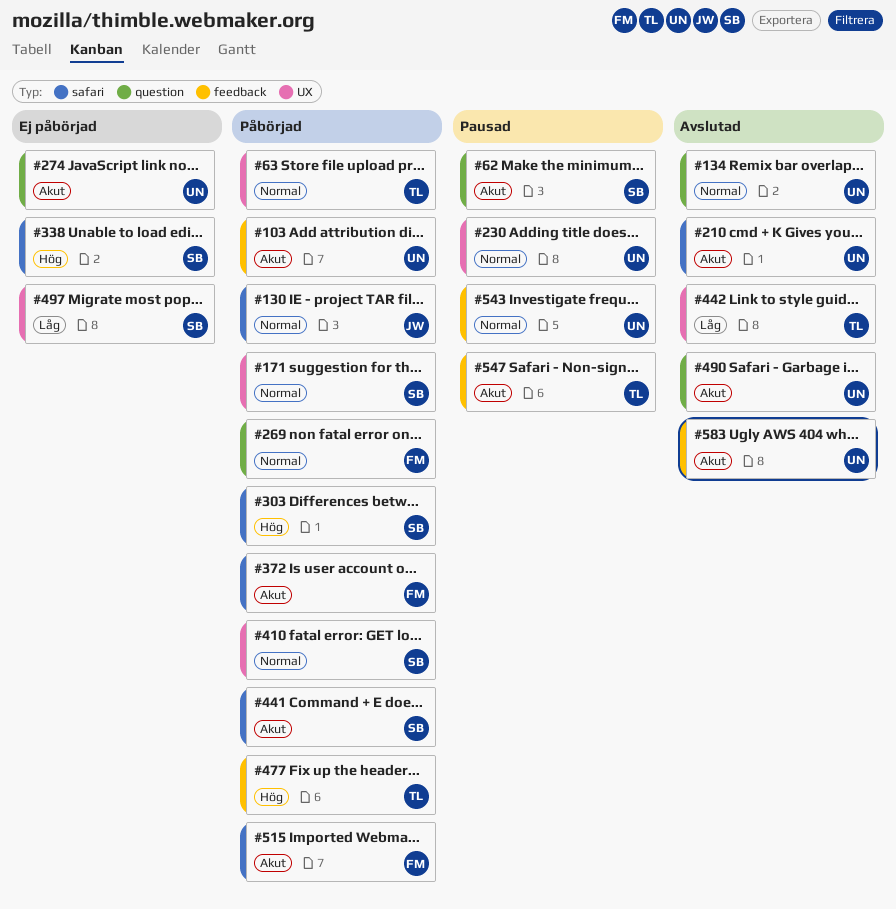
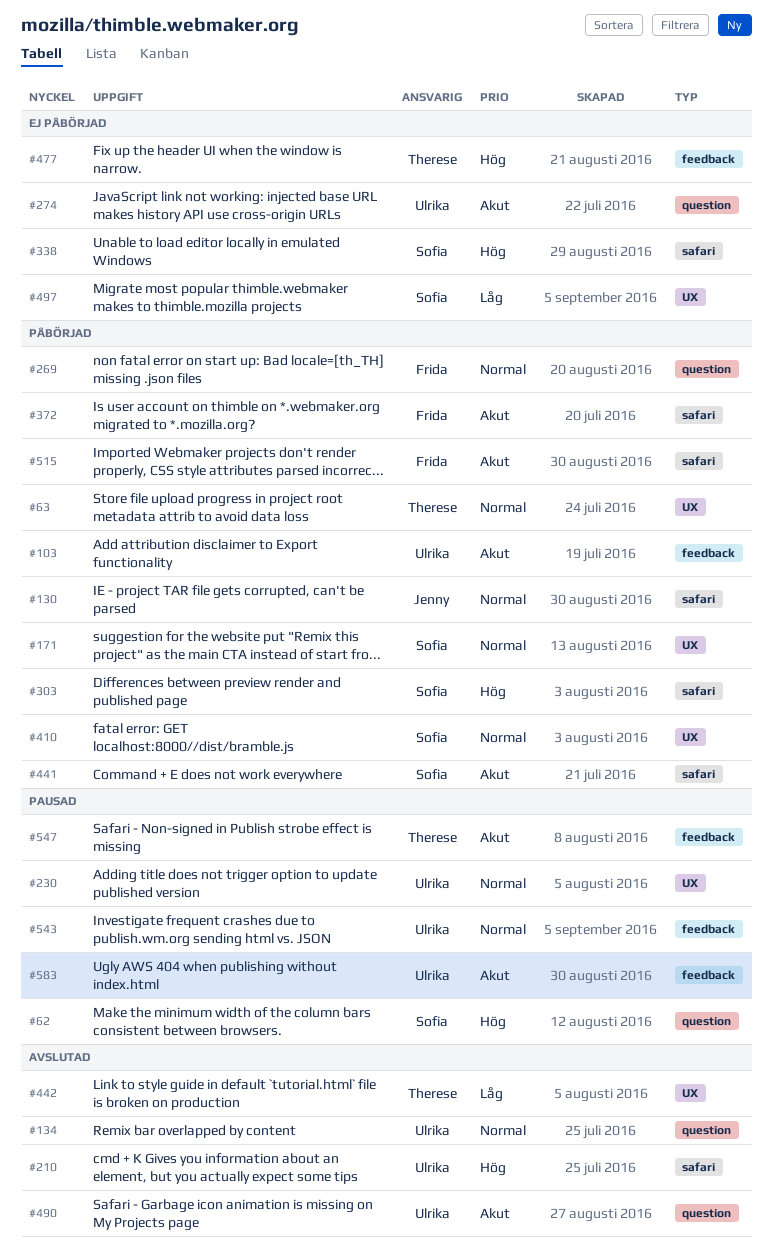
#62, priority: Akut -> Hög
#210, priority: Akut -> Hög
#477, status: Påbörjad -> Ej påbörjad
#583, status: Avslutad -> Pausad

